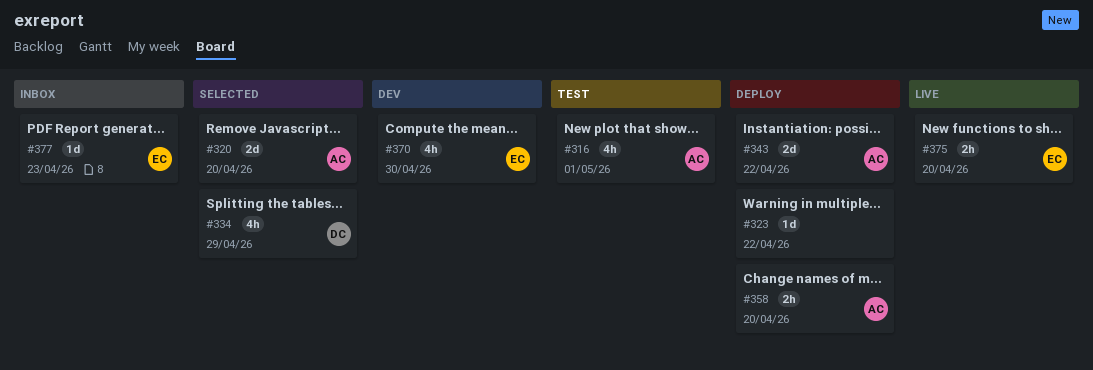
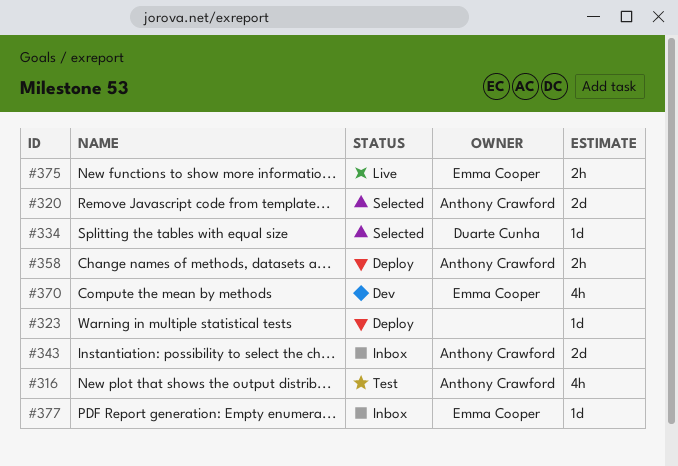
#334, estimate: 4h -> 1d
#343, status: Deploy -> Inbox

